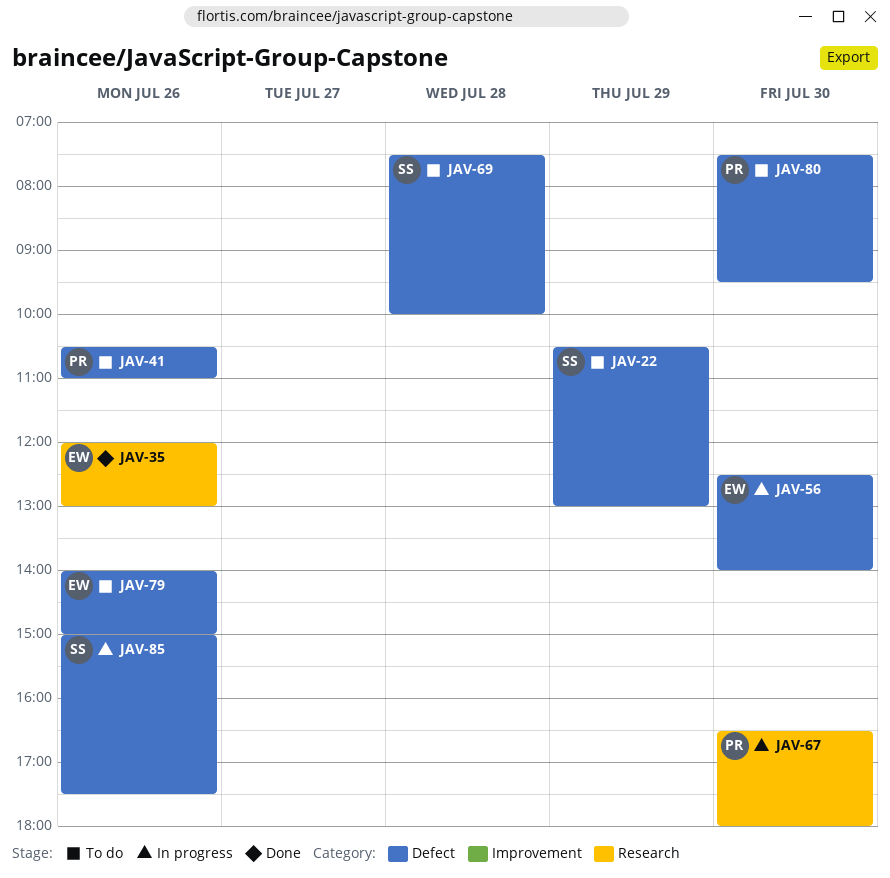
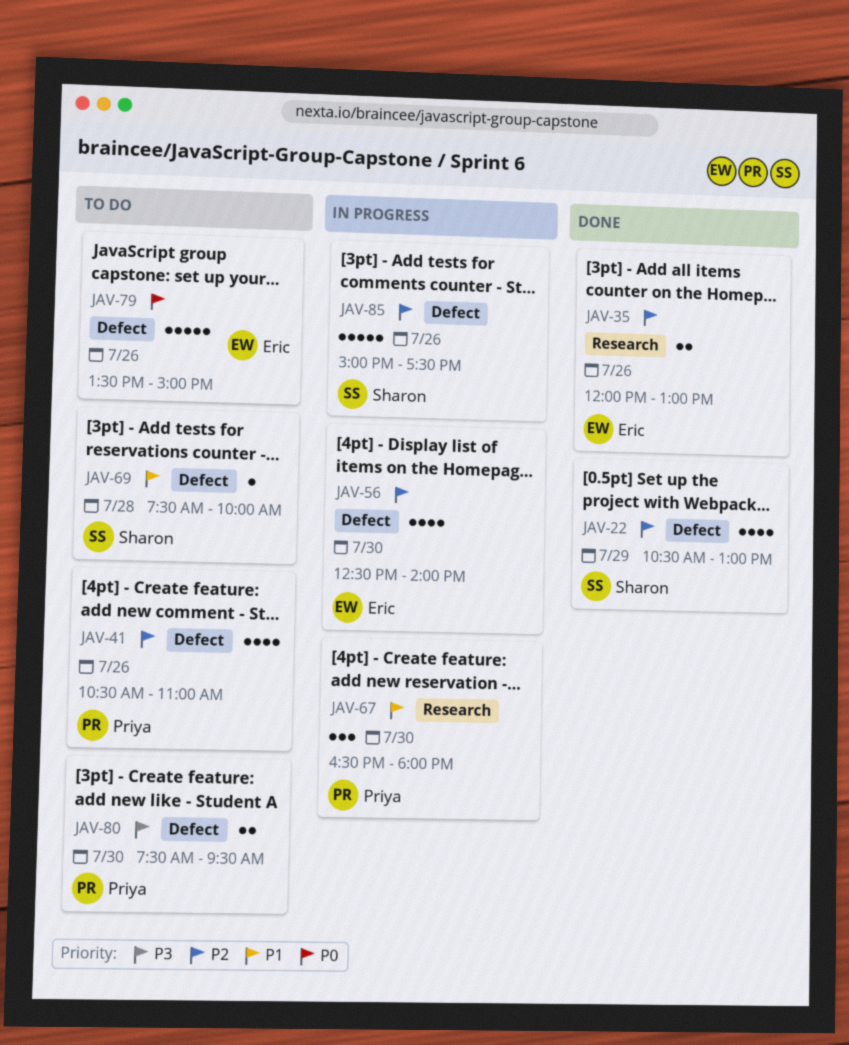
JAV-22, status: To do -> Done
JAV-79, begins: 14:00 -> 13:30

